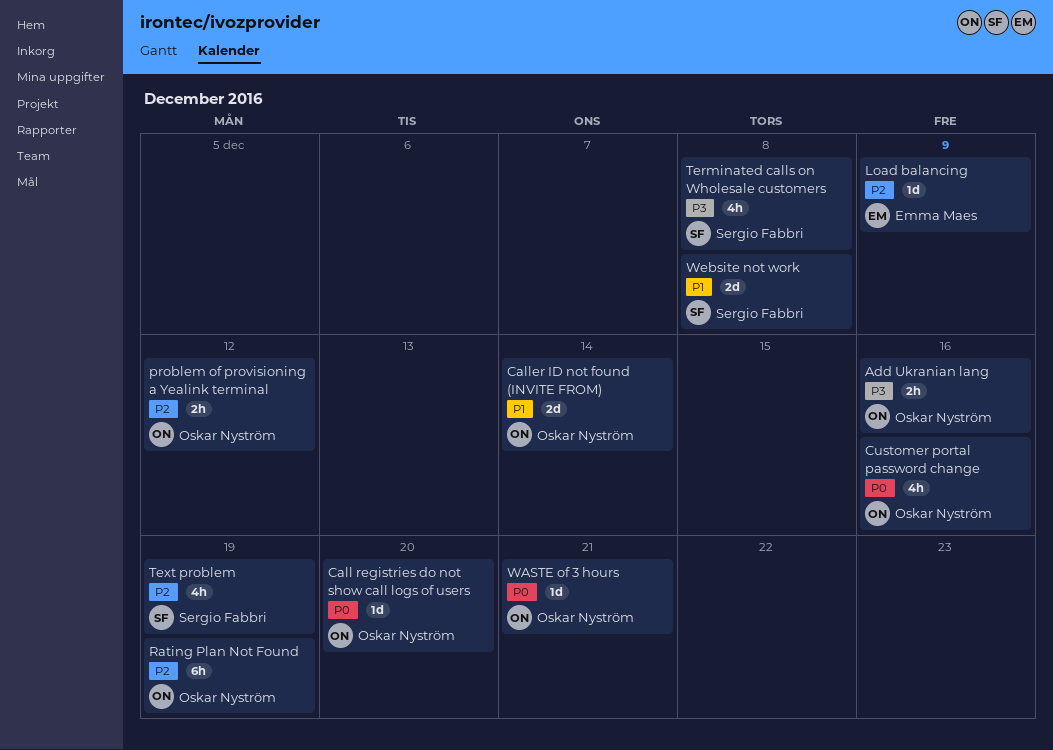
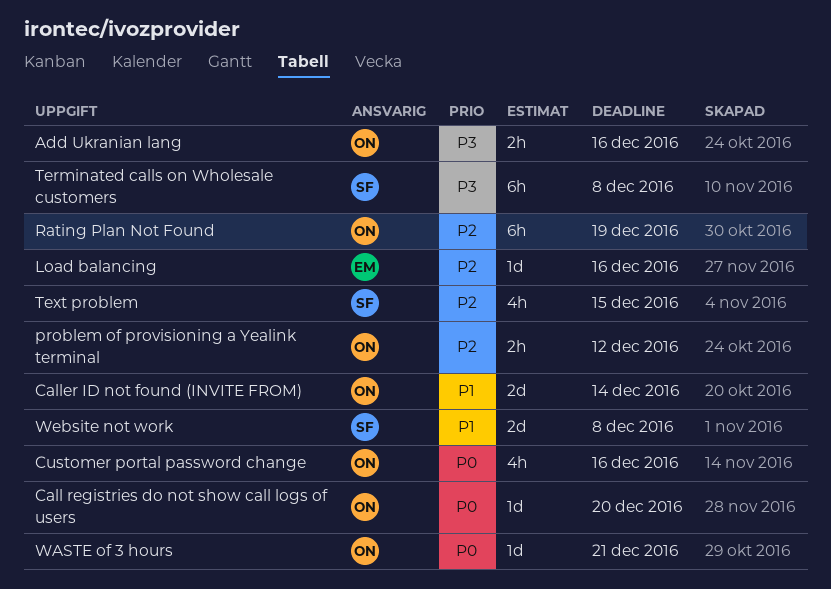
Load balancing, due: Dec 9 -> Dec 16
Terminated calls on Wholesale customers, estimate: 4h -> 6h
Text problem, due: Dec 19 -> Dec 15

